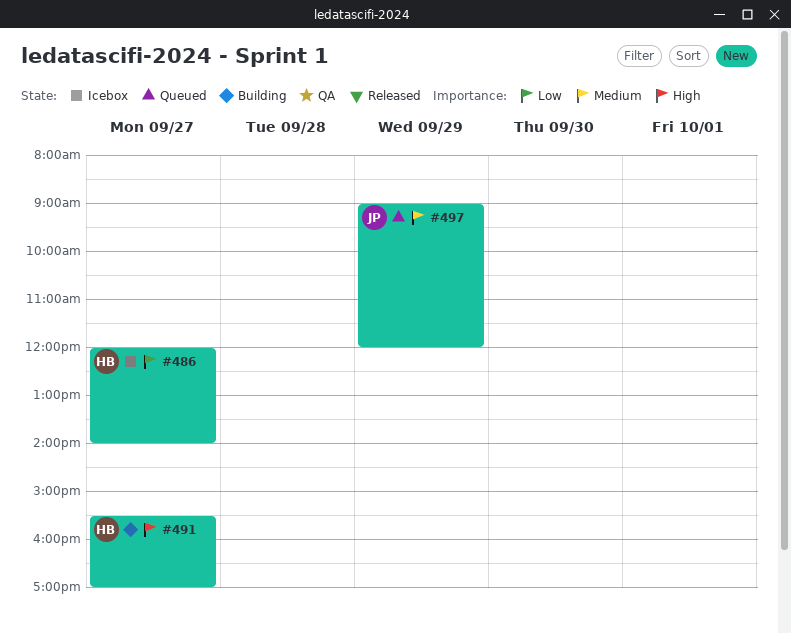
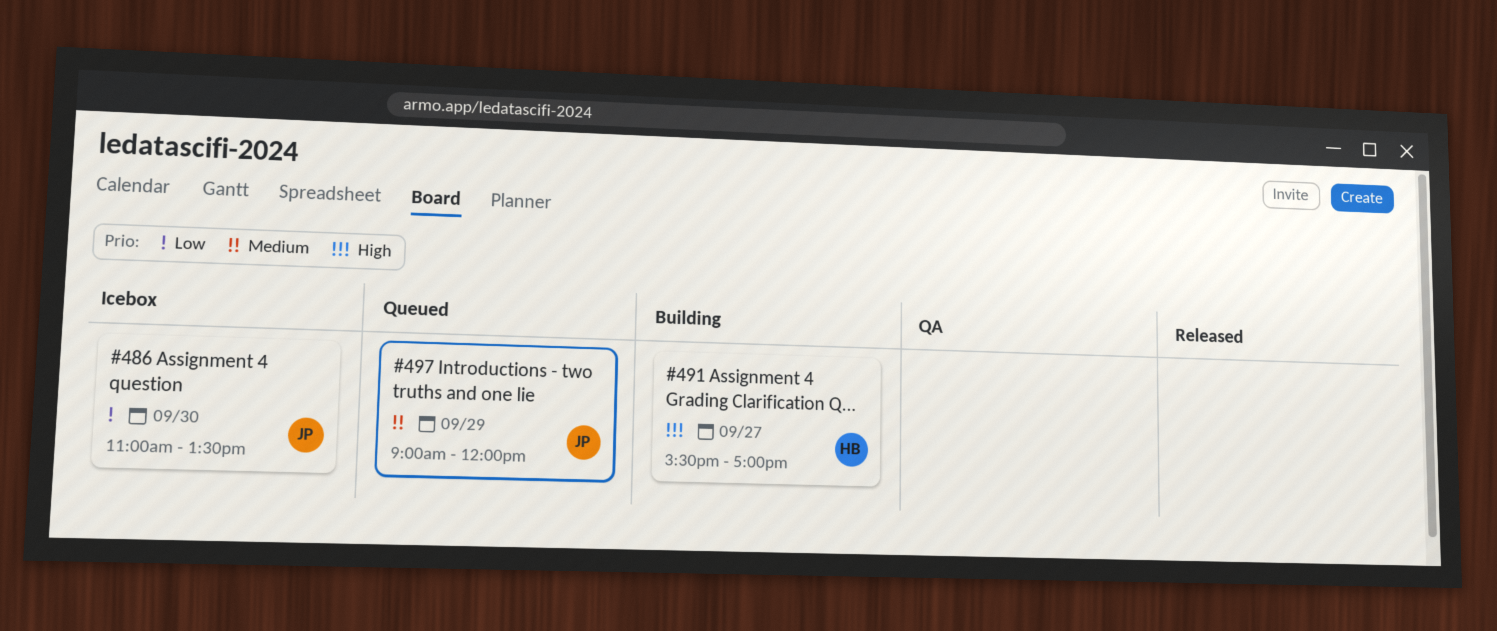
#486, owner: HB -> JP
#486, day: Sep 27 -> Sep 30
#486, begins: 12:00 -> 11:00
#486, ends: 14:00 -> 13:30

